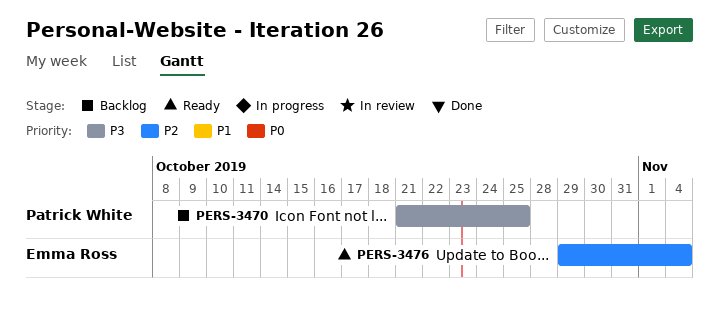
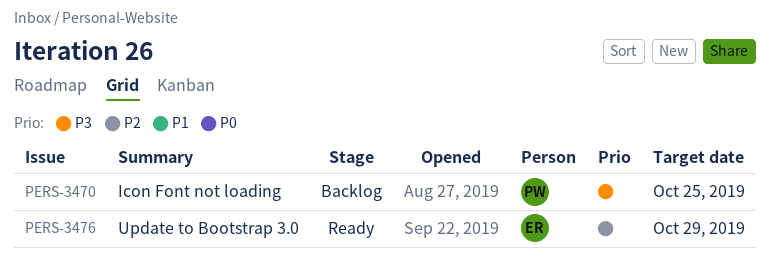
PERS-3476, due: Nov 4 -> Oct 29

